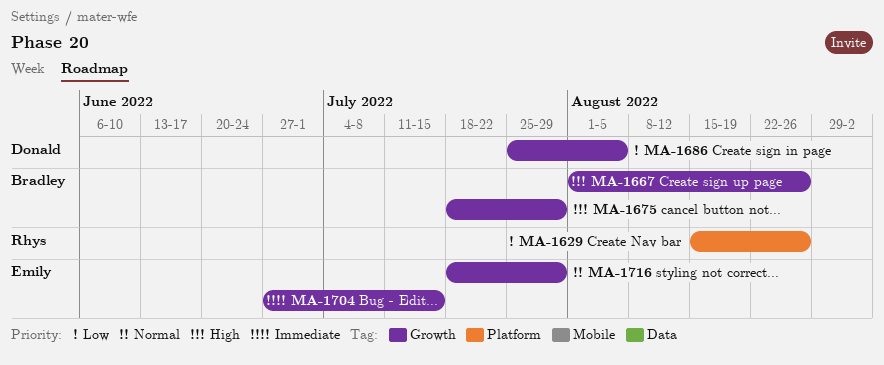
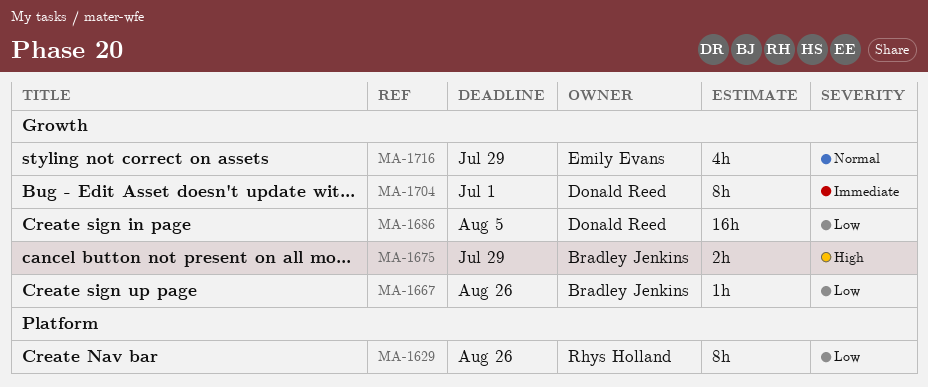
MA-1667, priority: High -> Low
MA-1704, owner: Emily Evans -> Donald Reed
MA-1704, due: Jul 15 -> Jul 1

